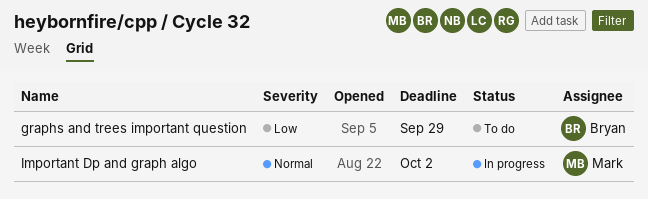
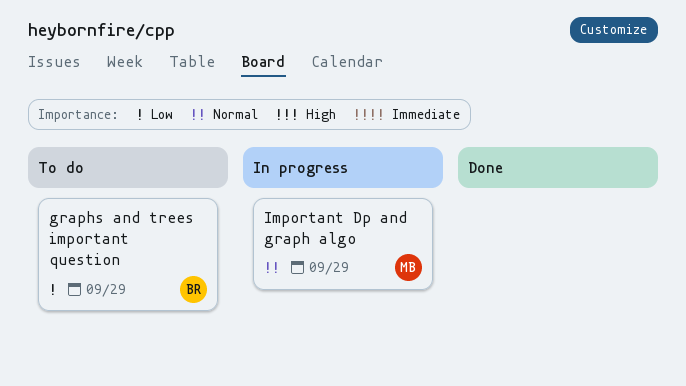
Important Dp and graph algo, due: Oct 2 -> Sep 29

